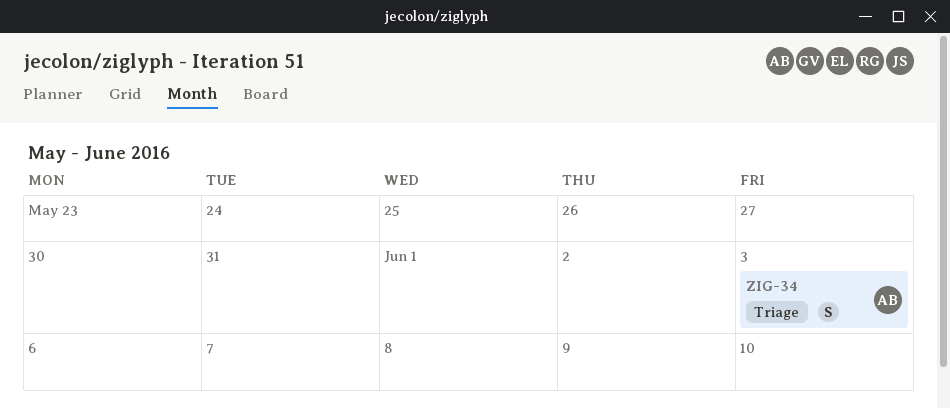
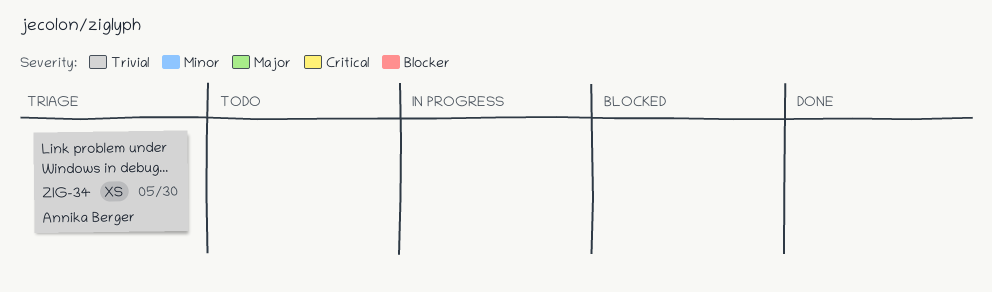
ZIG-34, estimate: S -> XS
ZIG-34, due: Jun 3 -> May 30

